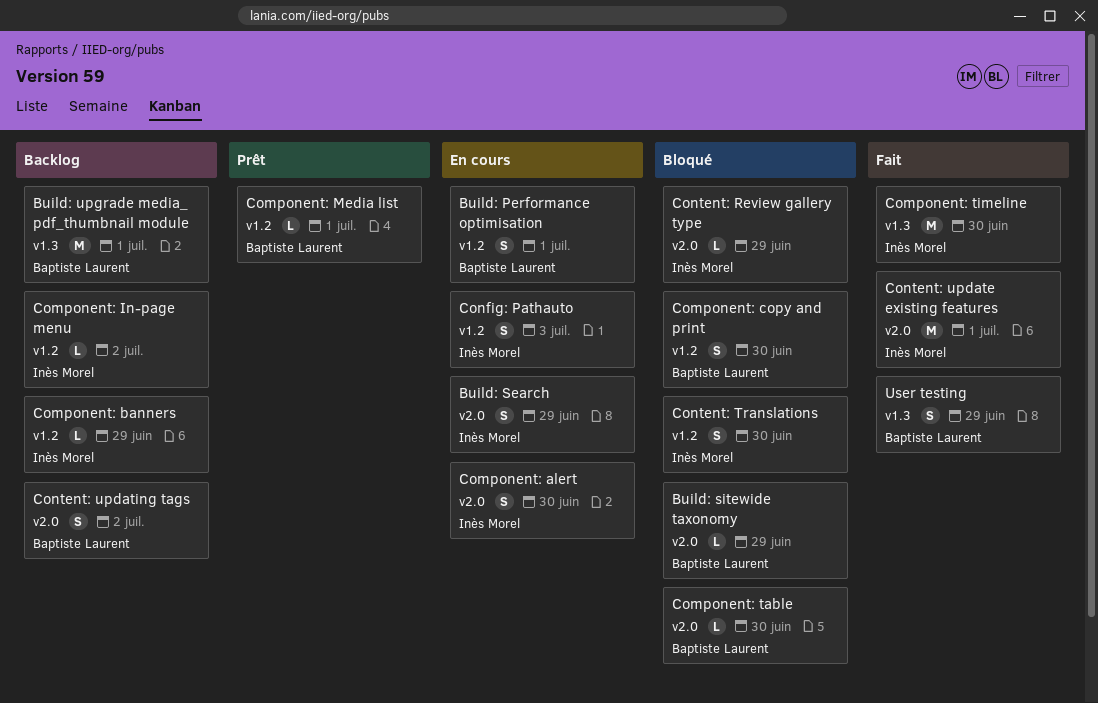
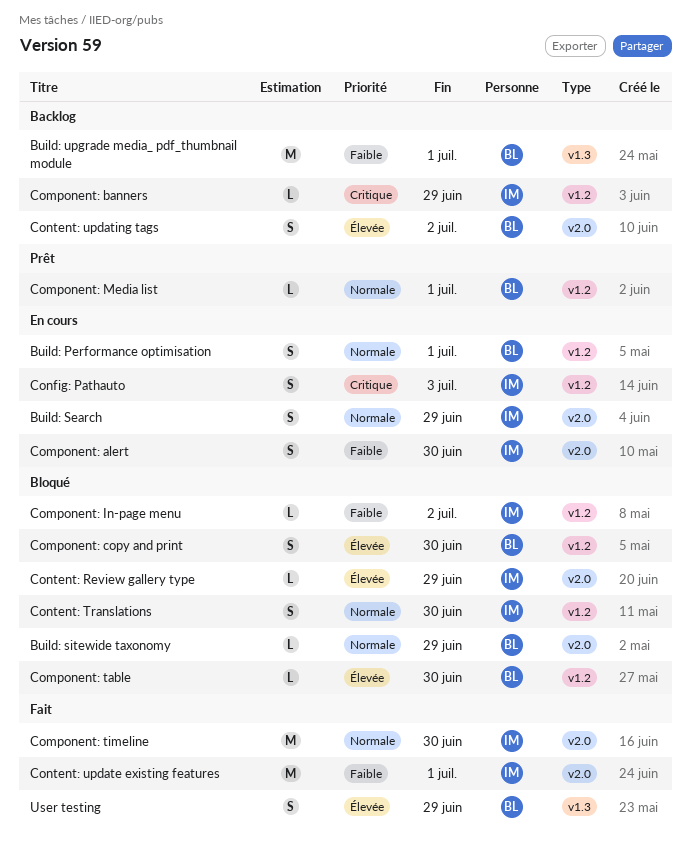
Component: In-page menu, status: Backlog -> Bloqué
Component: table, label: v2.0 -> v1.2
Component: timeline, label: v1.3 -> v2.0

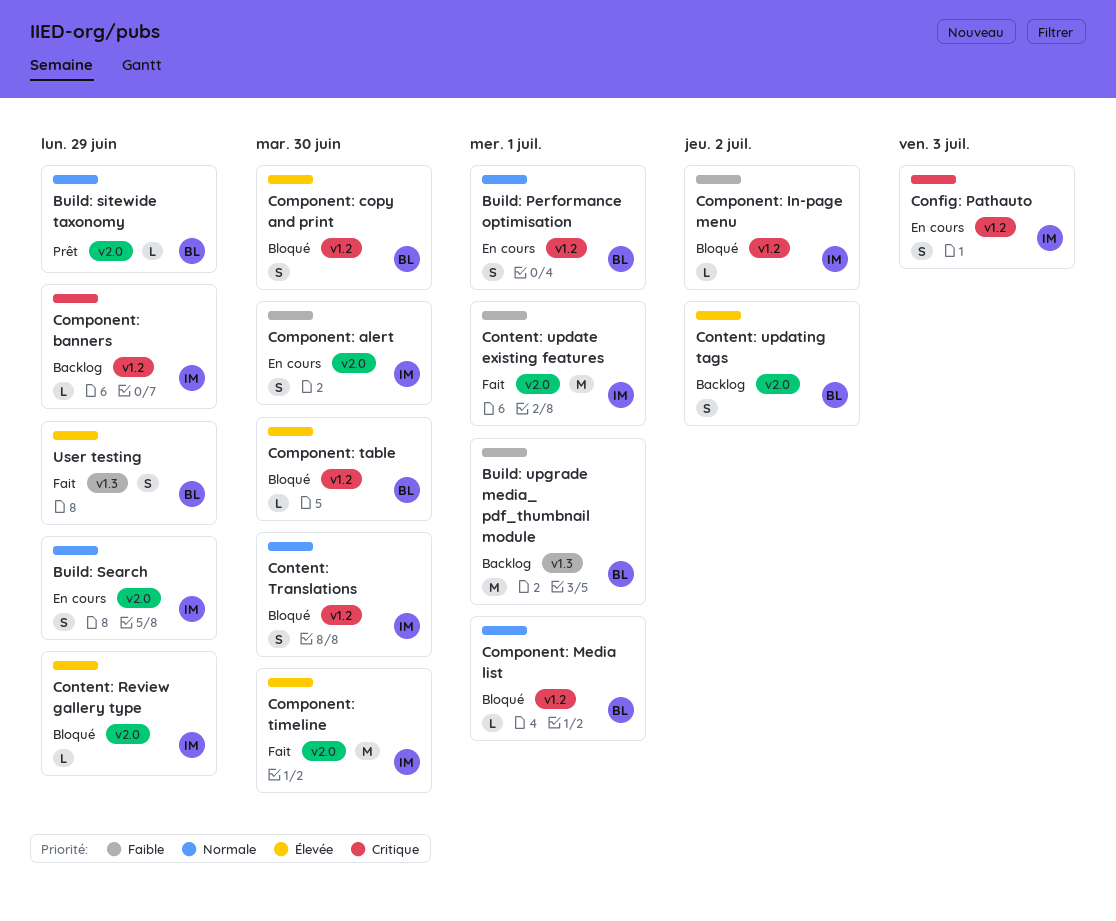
Build: sitewide taxonomy, status: Bloqué -> Prêt
Component: Media list, status: Prêt -> Bloqué
Component: timeline, priority: Normale -> Élevée

